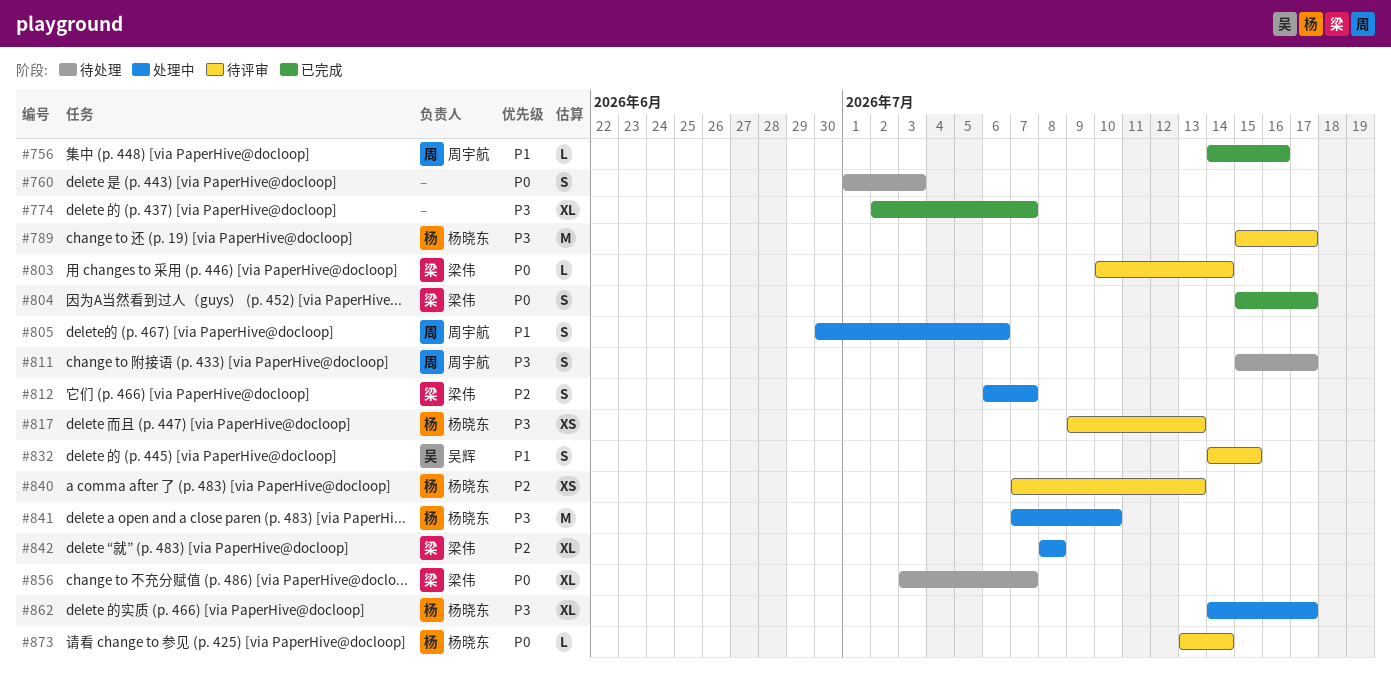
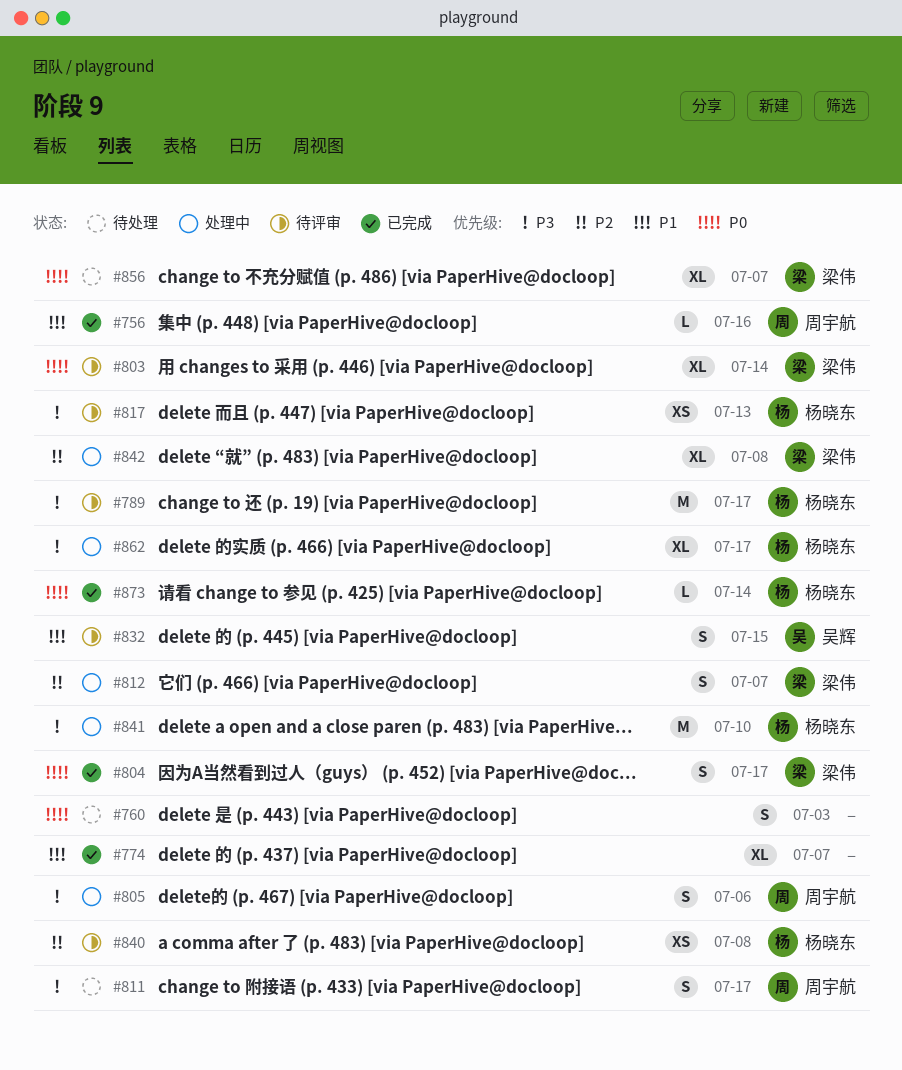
#774, priority: P3 -> P1
#803, estimate: L -> XL
#805, priority: P1 -> P3
#840, due: Jul 13 -> Jul 8
#873, status: 待评审 -> 已完成

